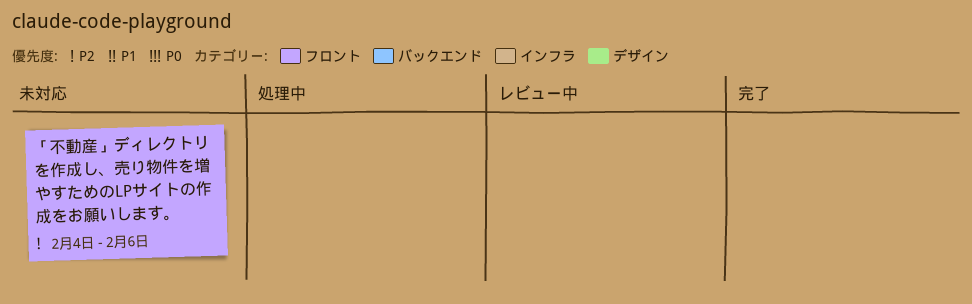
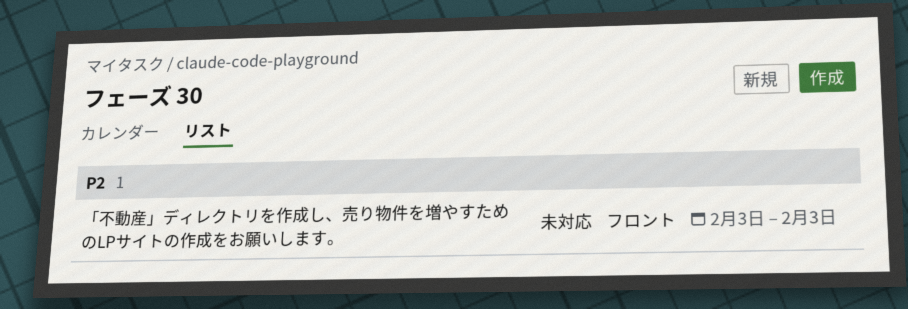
「不動産」ディレクトリを作成し、売り物件を増やすためのLPサイトの作成をお願いします。, start: Feb 4 -> Feb 3
「不動産」ディレクトリを作成し、売り物件を増やすためのLPサイトの作成をお願いします。, due: Feb 6 -> Feb 3

